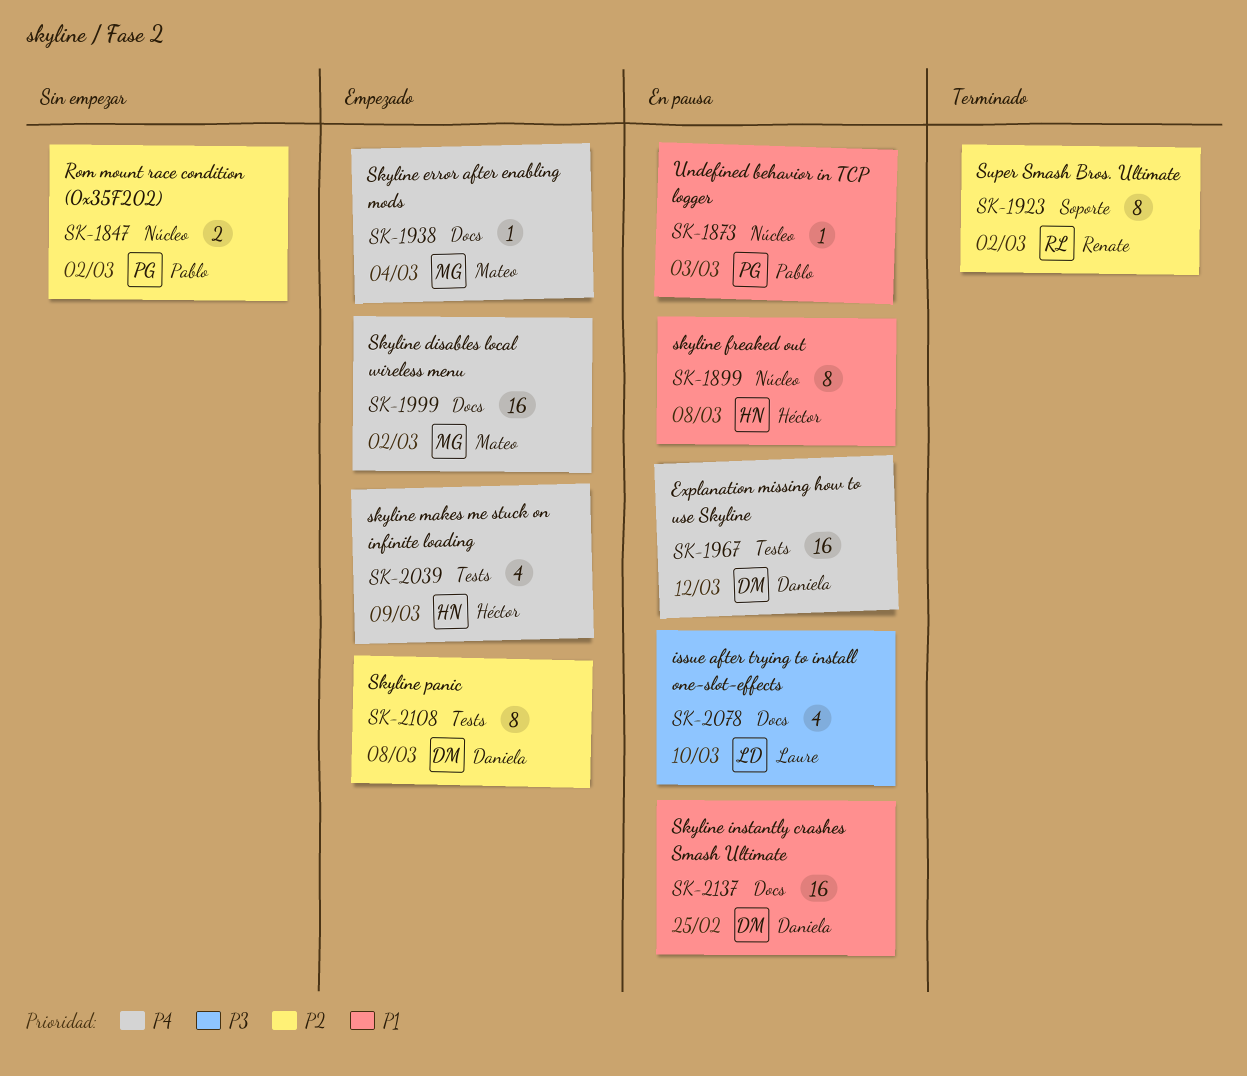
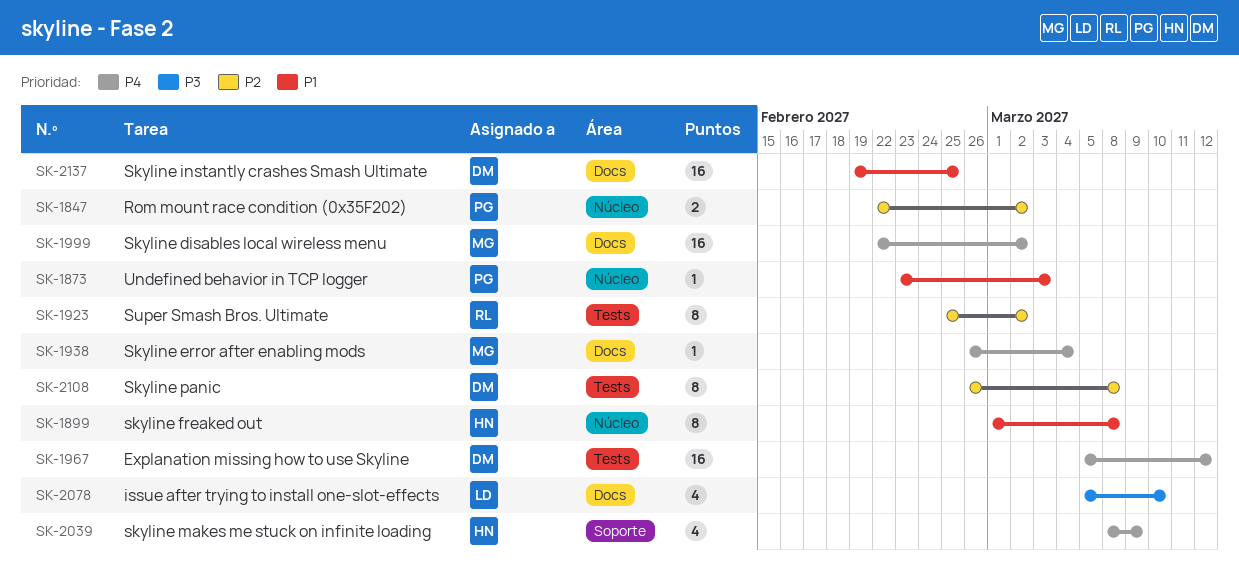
SK-1923, label: Soporte -> Tests
SK-2039, label: Tests -> Soporte

